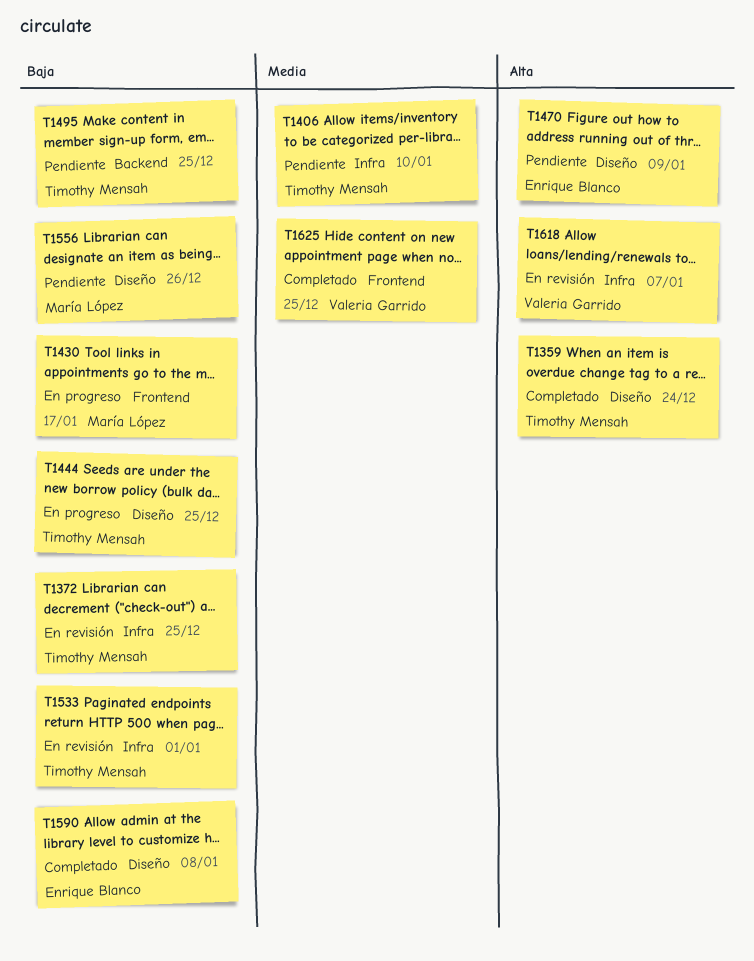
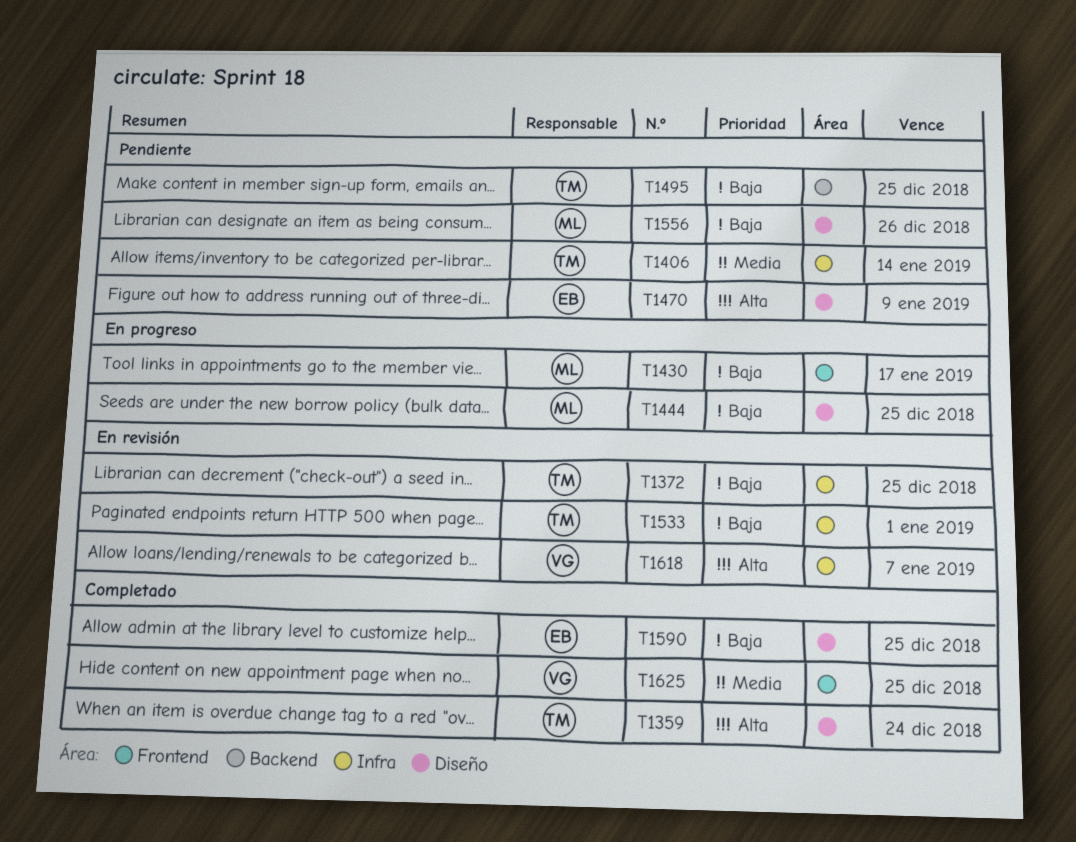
T1406, due: Jan 10 -> Jan 14
T1444, owner: Timothy Mensah -> María López
T1590, due: Jan 8 -> Dec 25

